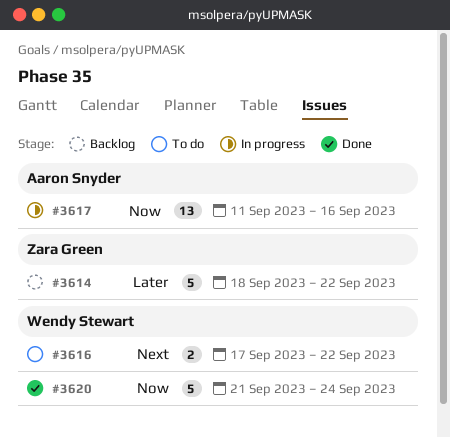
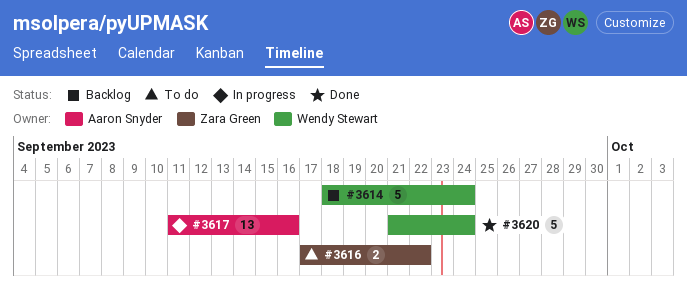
#3614, owner: Zara Green -> Wendy Stewart
#3614, due: Sep 22 -> Sep 24
#3616, owner: Wendy Stewart -> Zara Green

